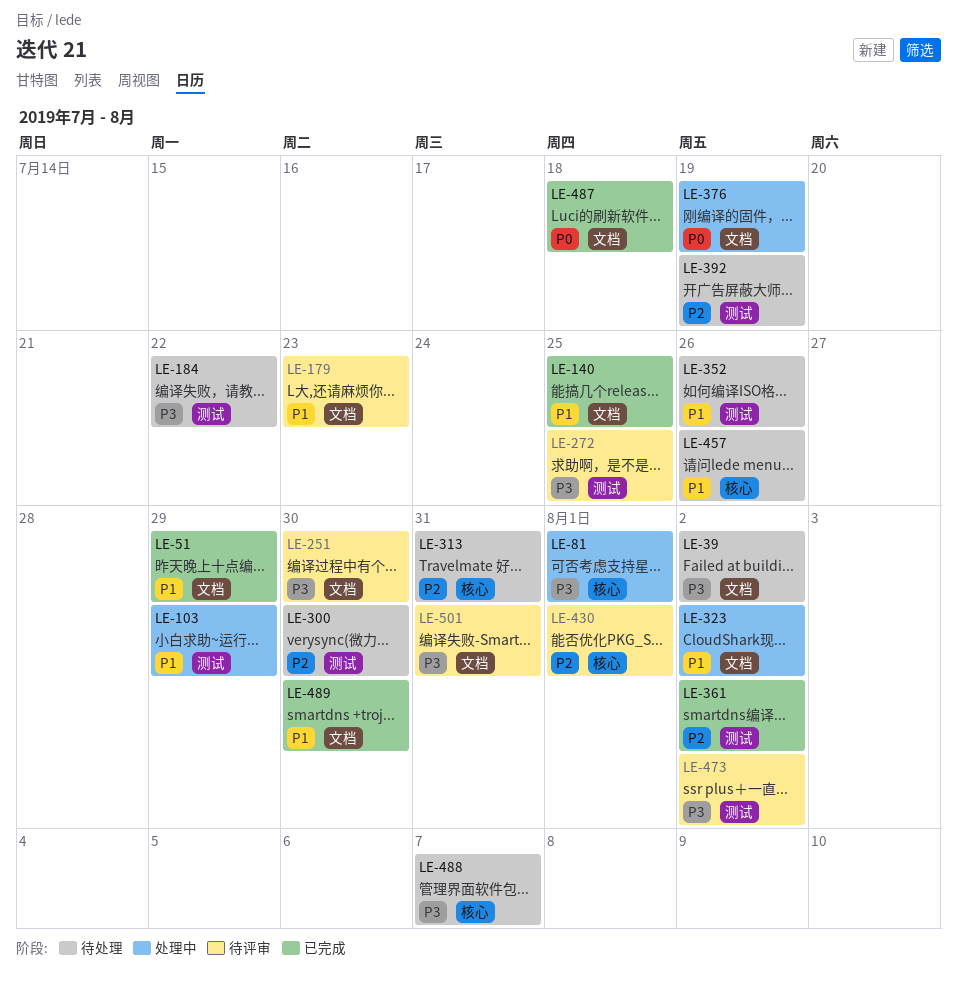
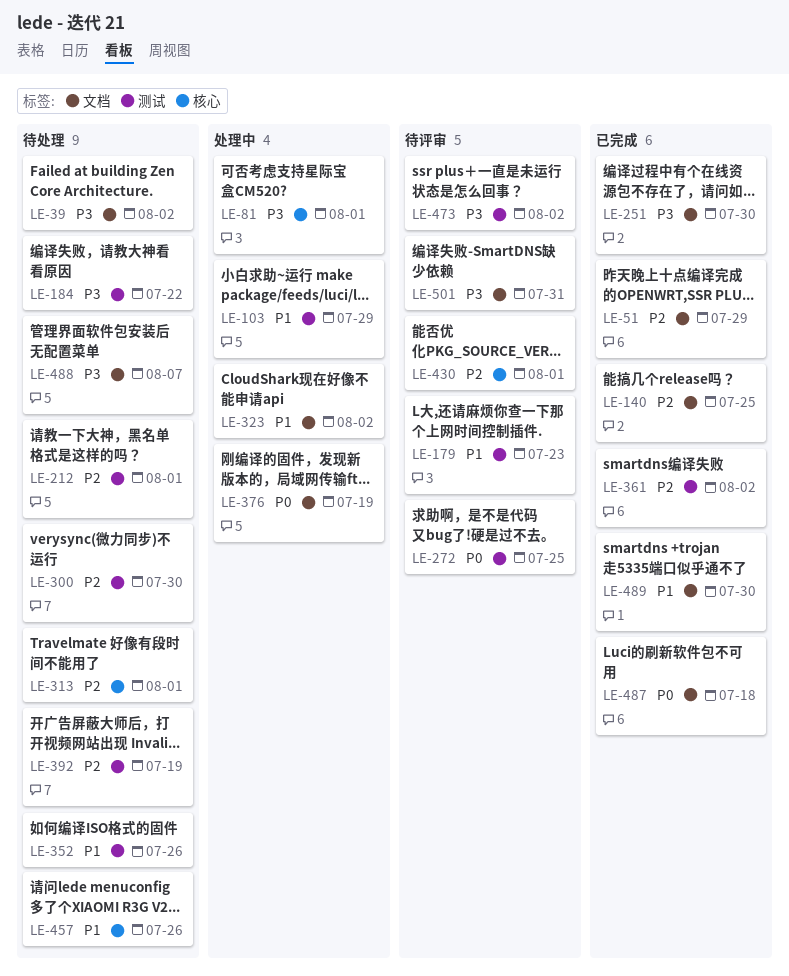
LE-51, priority: P1 -> P2
LE-140, priority: P1 -> P2
LE-179, label: 文档 -> 测试
LE-212: none -> present
LE-251, status: 待评审 -> 已完成
LE-272, priority: P3 -> P0
LE-313, due: Jul 31 -> Aug 1
LE-488, label: 核心 -> 文档

